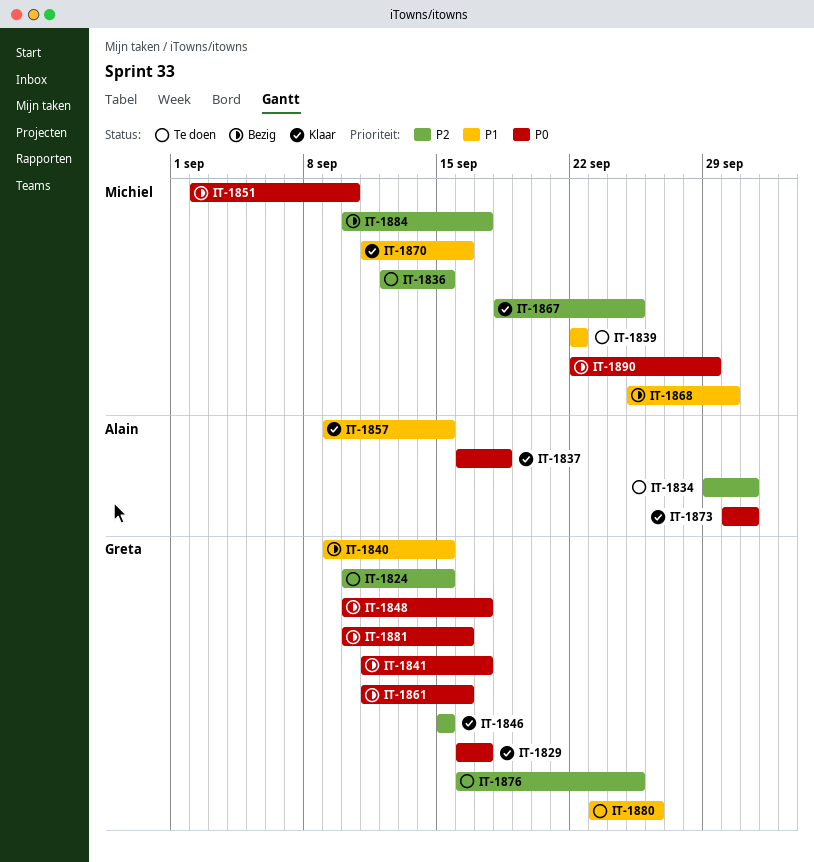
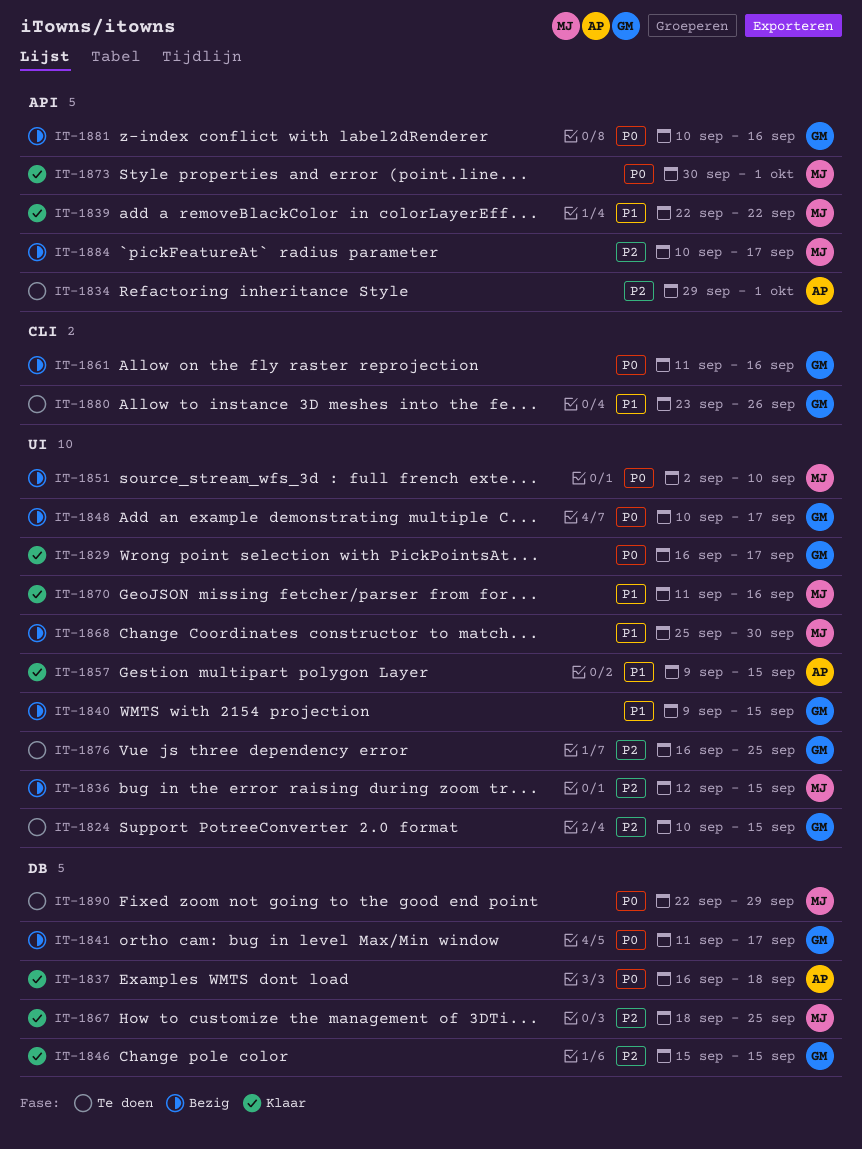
IT-1836, status: Te doen -> Bezig
IT-1839, status: Te doen -> Klaar
IT-1873, owner: Alain -> Michiel
IT-1890, status: Bezig -> Te doen

